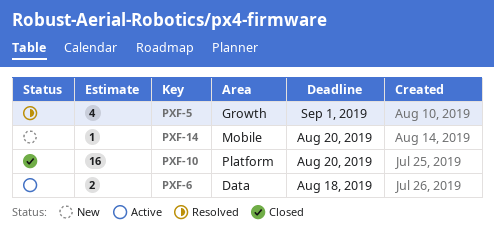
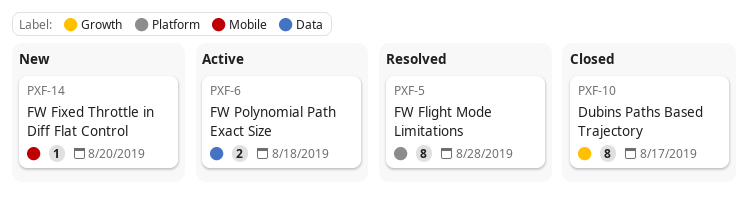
PXF-5, label: Growth -> Platform
PXF-5, estimate: 4 -> 8
PXF-5, due: Sep 1 -> Aug 28
PXF-10, label: Platform -> Growth
PXF-10, estimate: 16 -> 8
PXF-10, due: Aug 20 -> Aug 17

